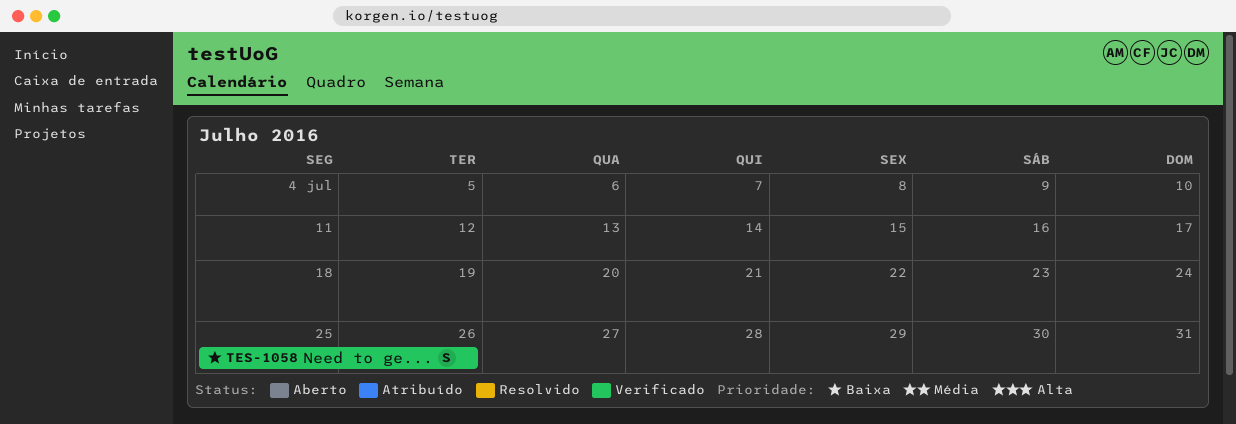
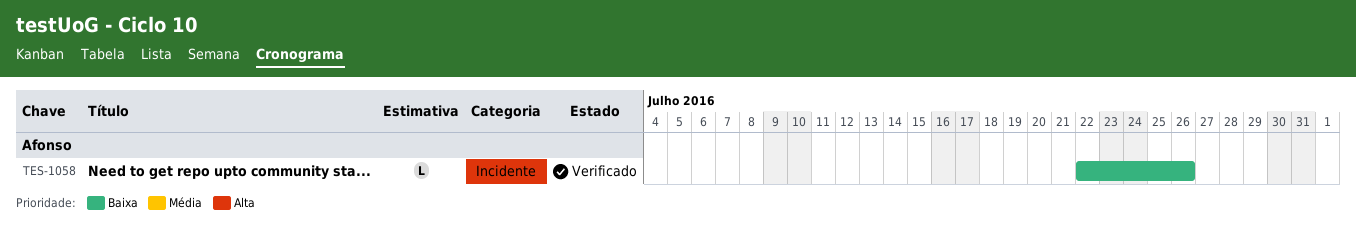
TES-1058, estimate: S -> L
TES-1058, start: Jul 25 -> Jul 22

